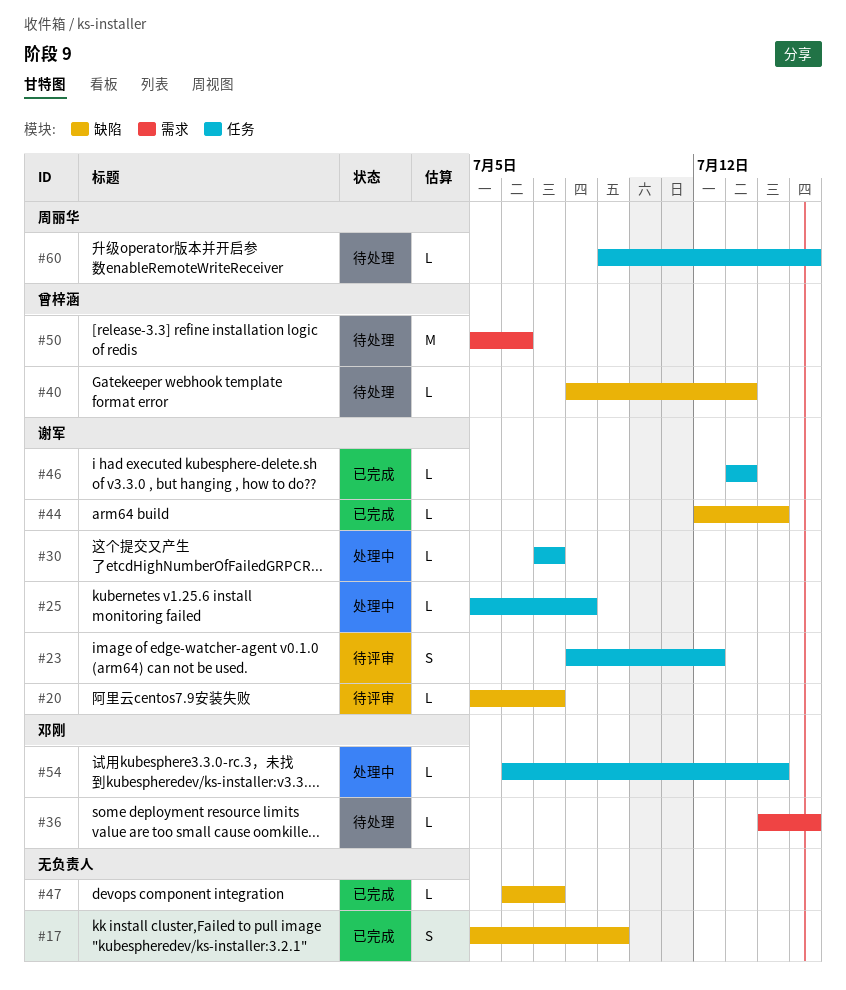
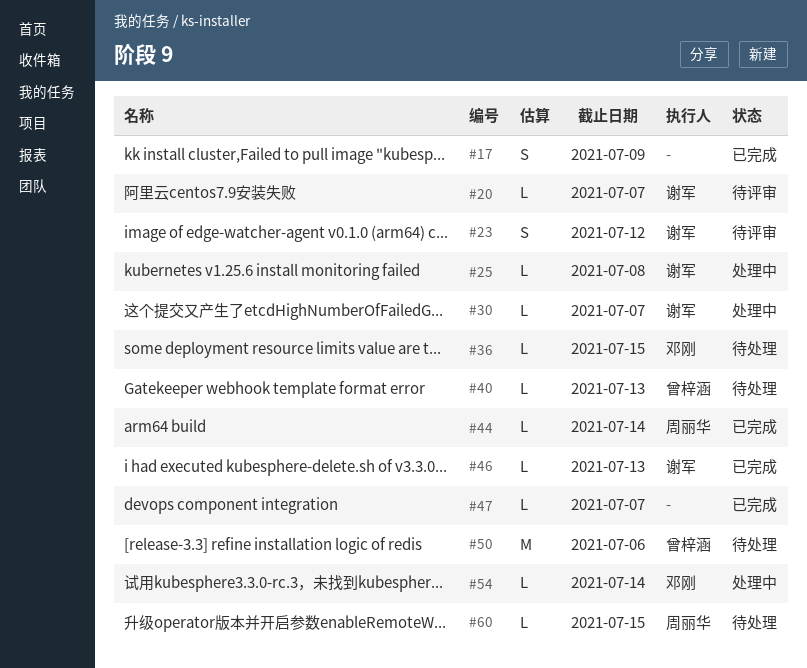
#44, owner: 谢军 -> 周丽华

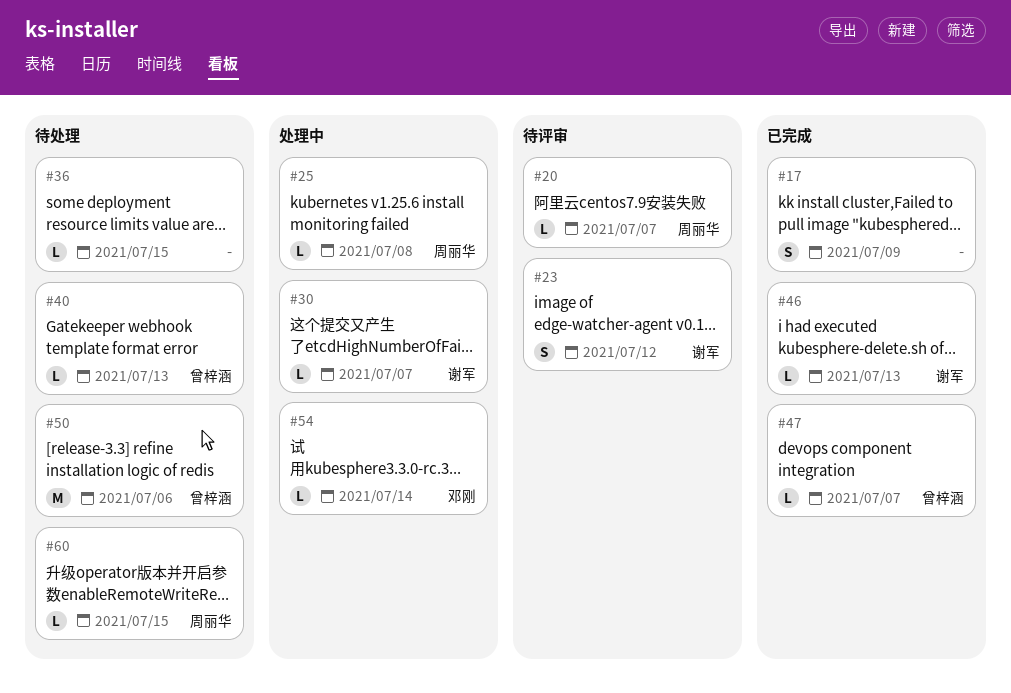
#20, owner: 谢军 -> 周丽华
#25, owner: 谢军 -> 周丽华
#36, owner: 邓刚 -> none
#44: present -> none
#47, owner: none -> 曾梓涵

